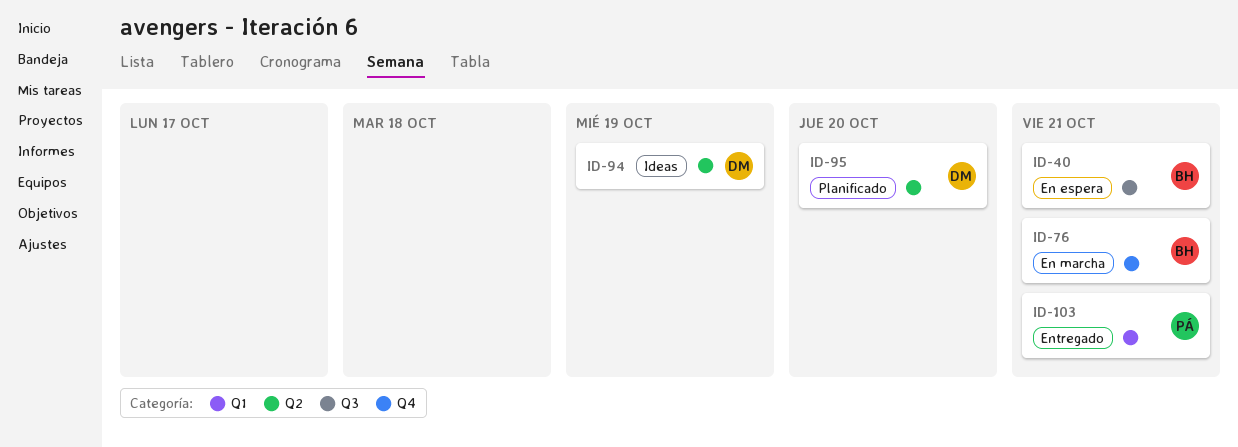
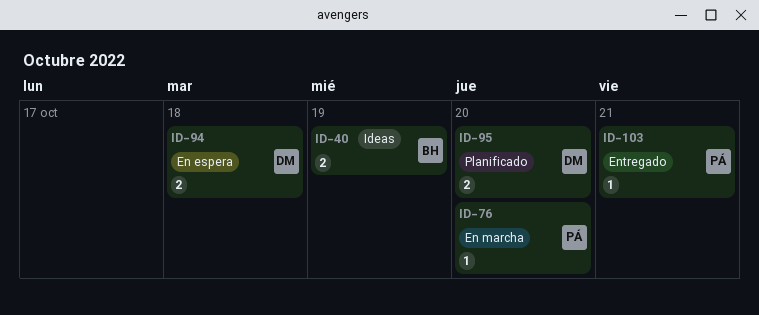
ID-40, status: En espera -> Ideas
ID-40, due: Oct 21 -> Oct 19
ID-76, owner: BH -> PÁ
ID-76, due: Oct 21 -> Oct 20
ID-94, status: Ideas -> En espera
ID-94, due: Oct 19 -> Oct 18

